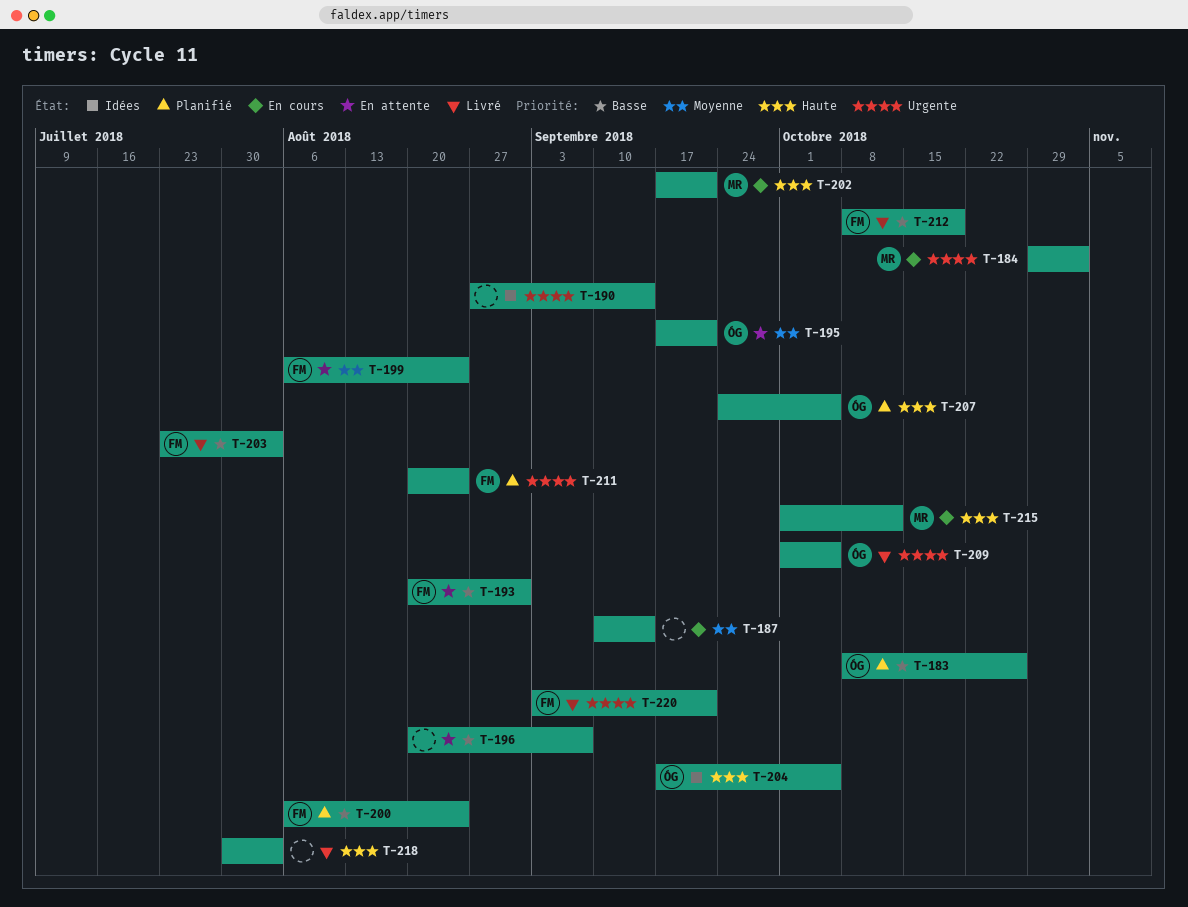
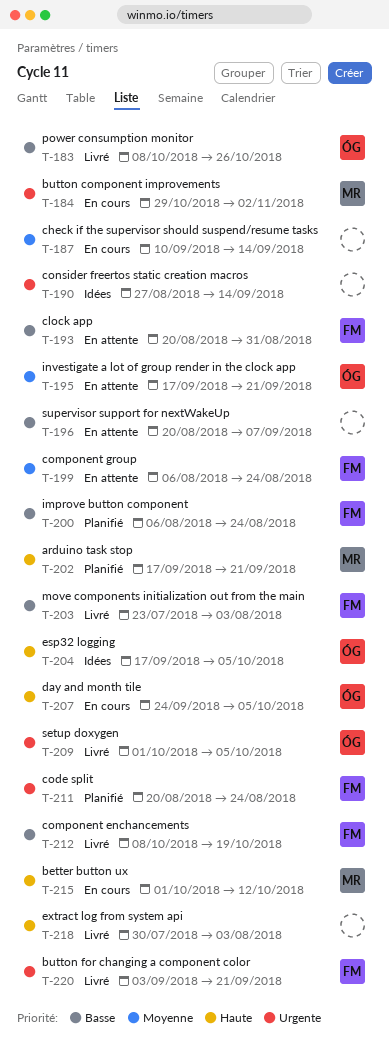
T-183, status: Planifié -> Livré
T-202, status: En cours -> Planifié
T-207, status: Planifié -> En cours

